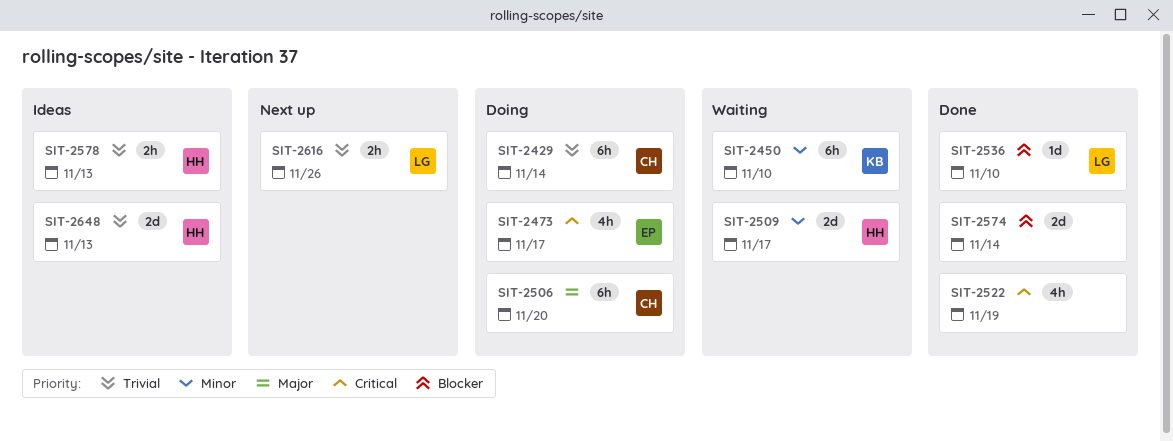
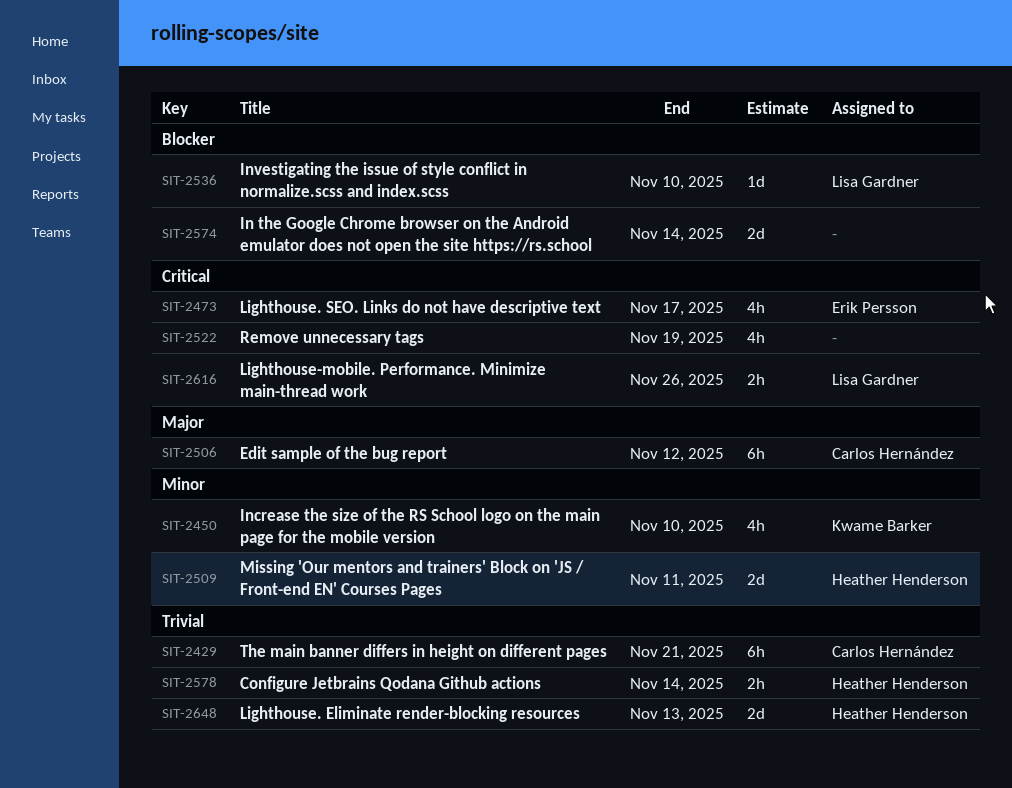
SIT-2429, due: Nov 14 -> Nov 21
SIT-2450, estimate: 6h -> 4h
SIT-2506, due: Nov 20 -> Nov 12
SIT-2509, due: Nov 17 -> Nov 11
SIT-2578, due: Nov 13 -> Nov 14
SIT-2616, priority: Trivial -> Critical

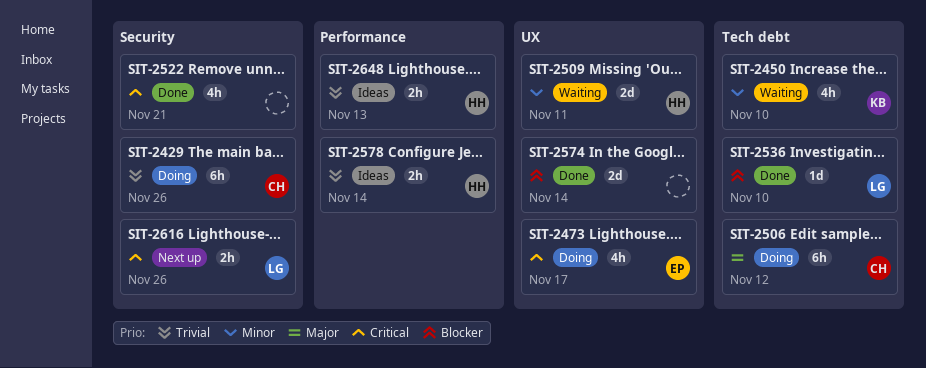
SIT-2429, due: Nov 21 -> Nov 26
SIT-2522, due: Nov 19 -> Nov 21
SIT-2648, estimate: 2d -> 2h

